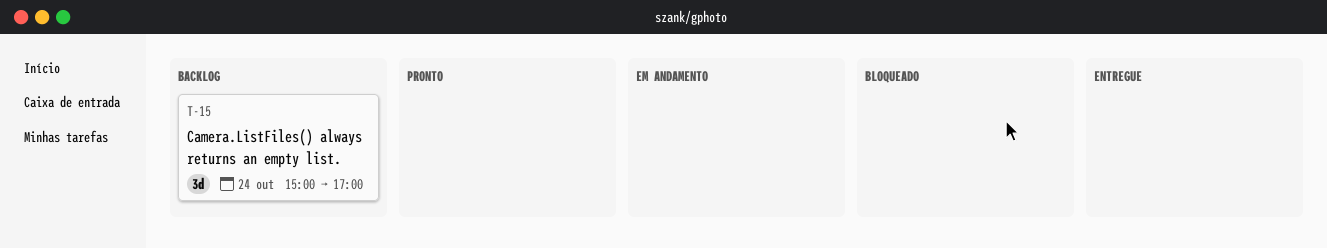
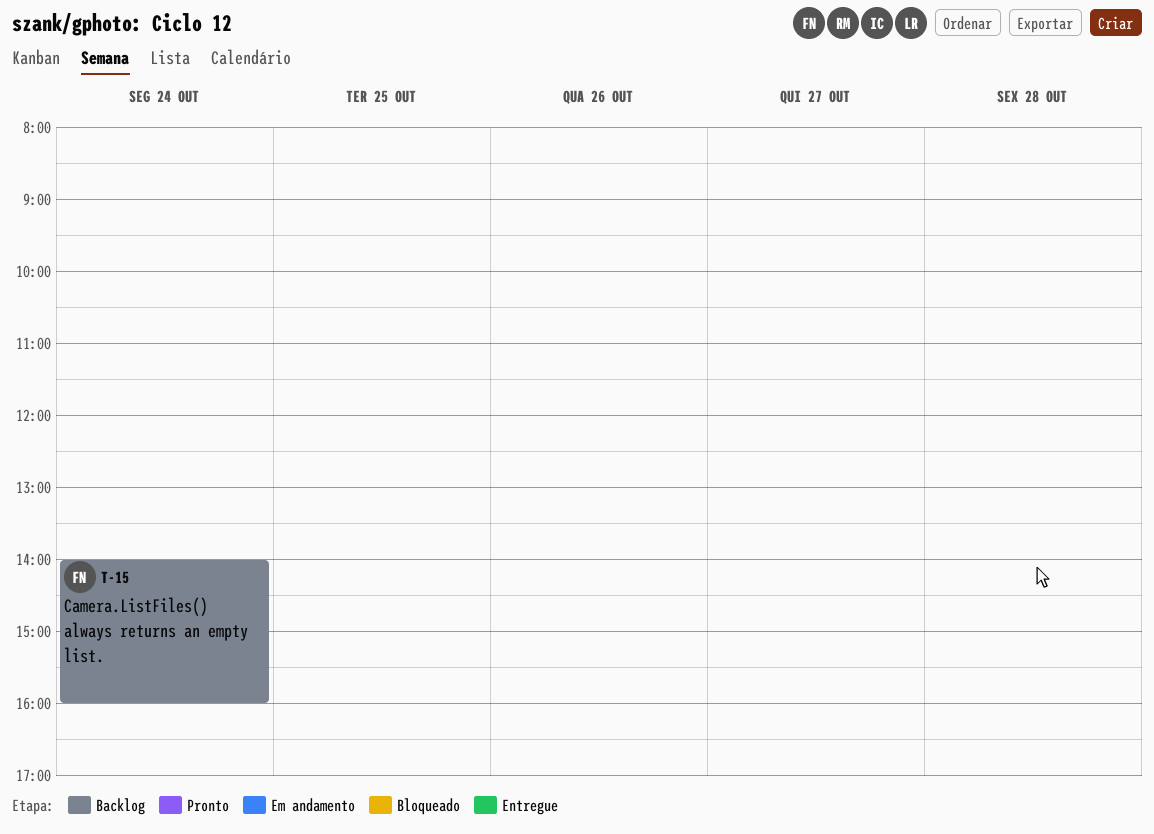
T-15, begins: 15:00 -> 14:00
T-15, ends: 17:00 -> 16:00

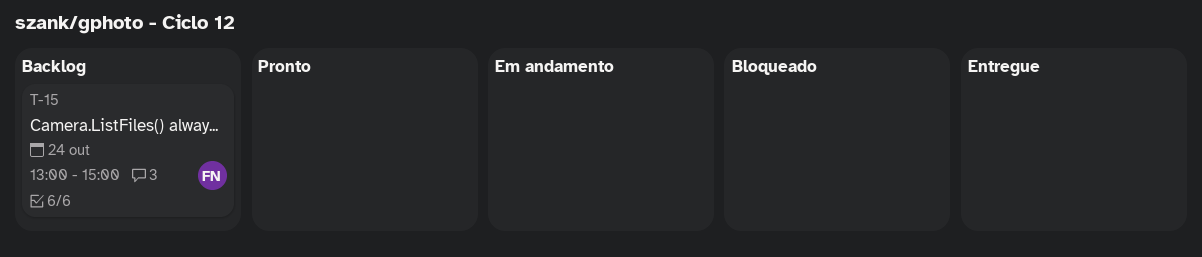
T-15, begins: 14:00 -> 13:00
T-15, ends: 16:00 -> 15:00

